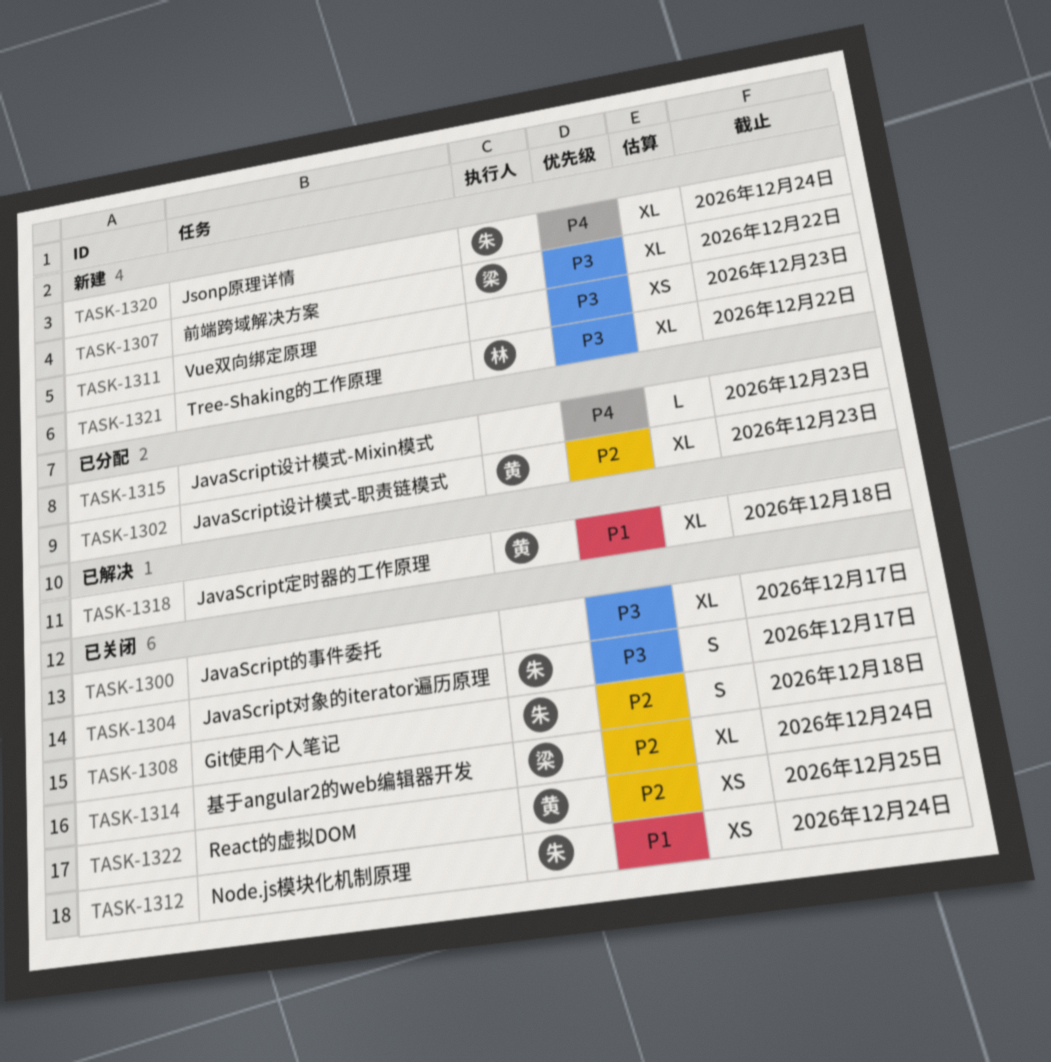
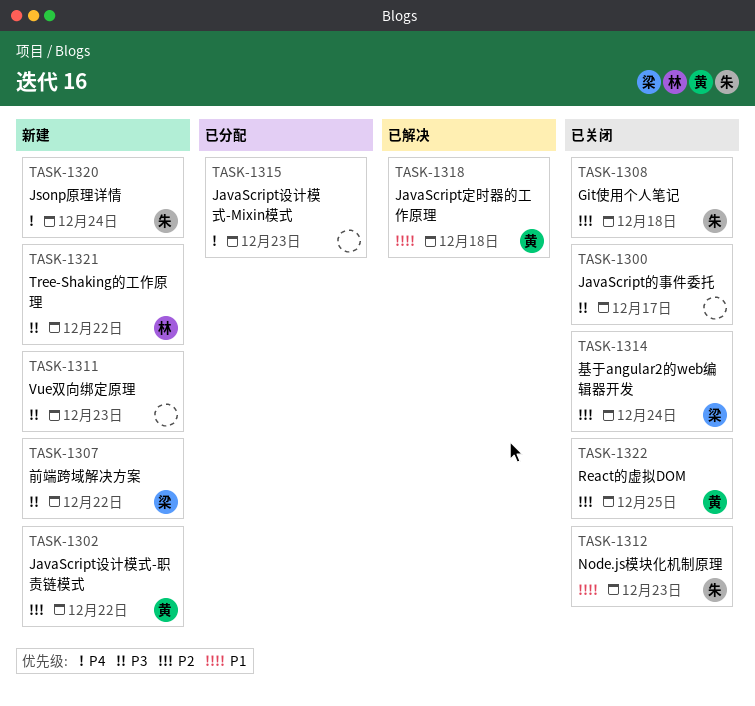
TASK-1302, status: 已分配 -> 新建
TASK-1302, due: Dec 23 -> Dec 22
TASK-1304: present -> none
TASK-1312, due: Dec 24 -> Dec 23

